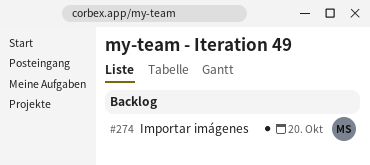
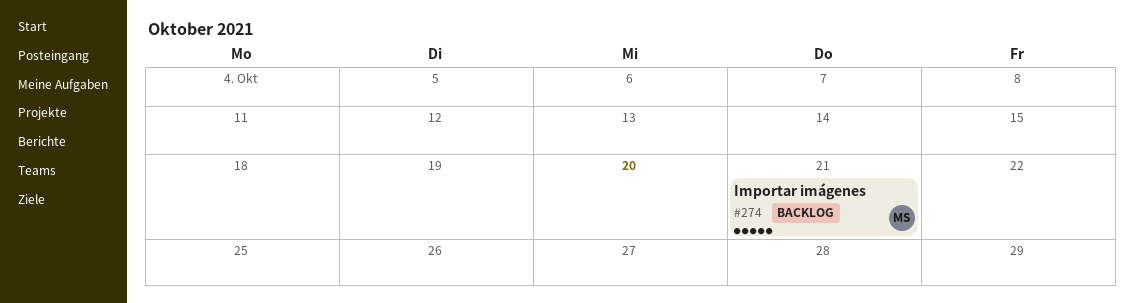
#274, estimate: 1 -> 5
#274, due: Oct 20 -> Oct 21

